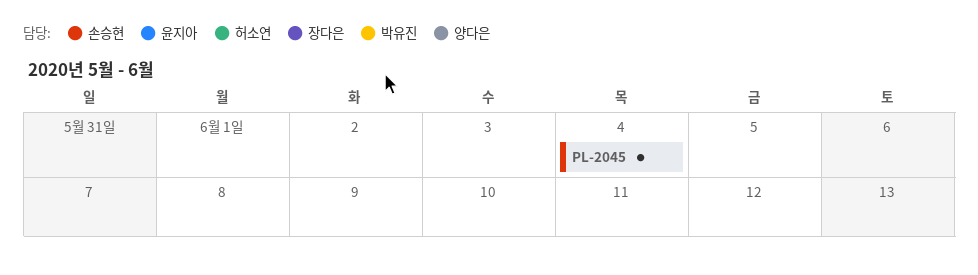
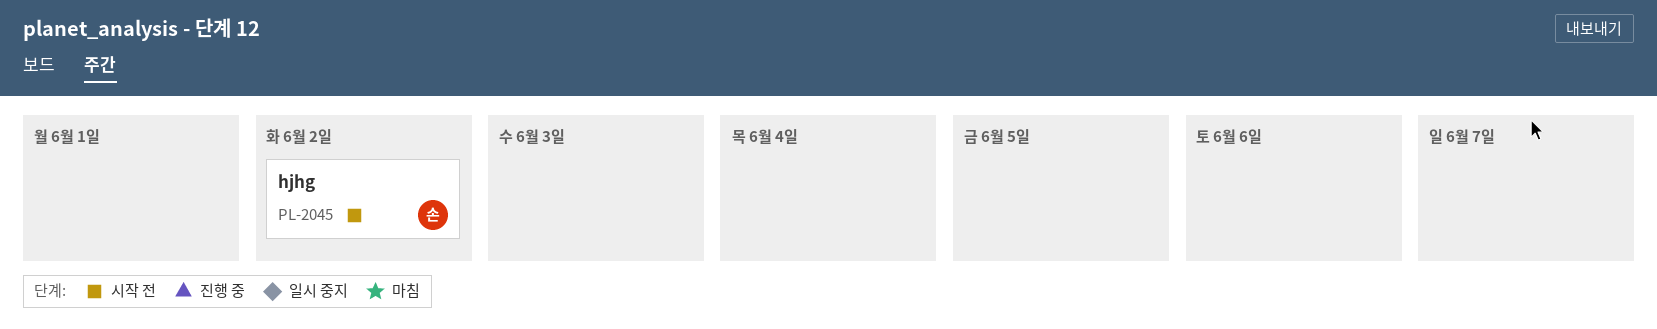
PL-2045, due: Jun 4 -> Jun 2

